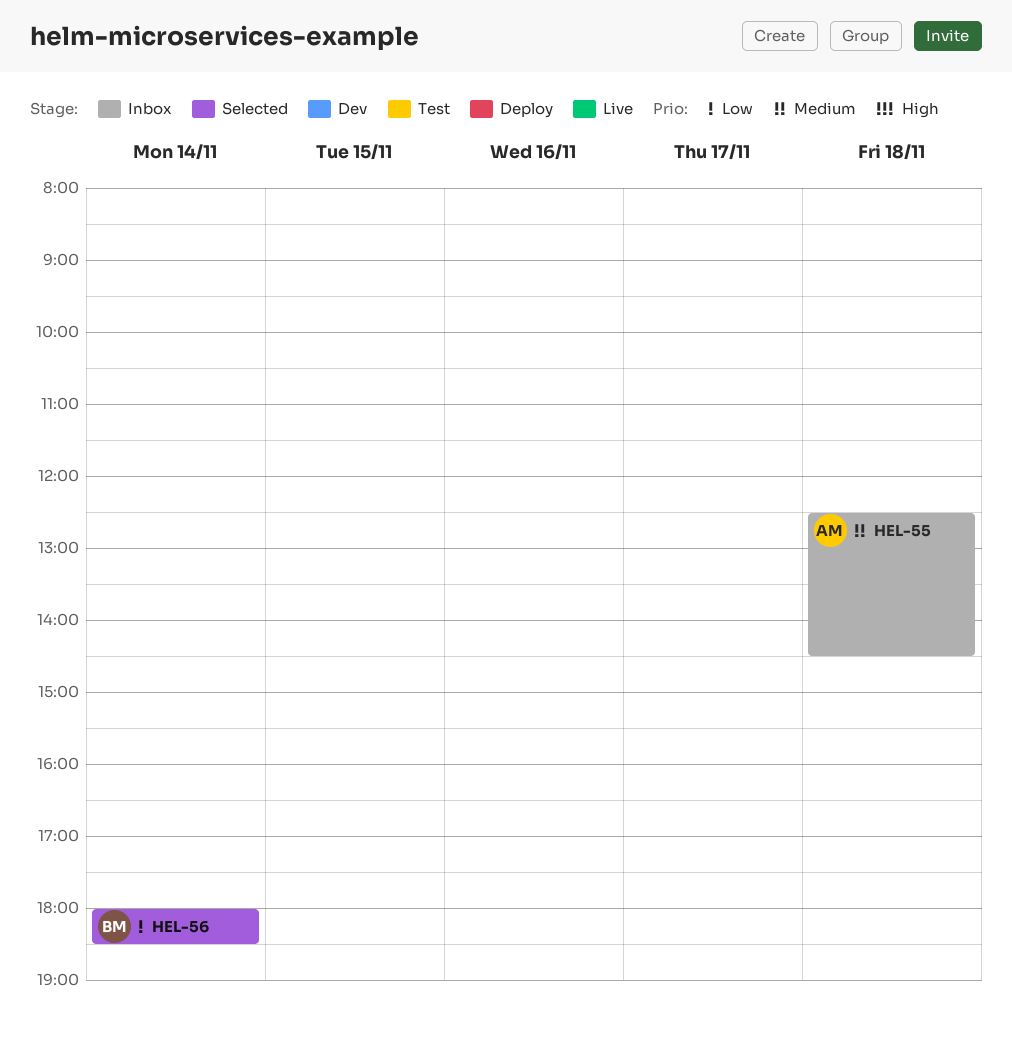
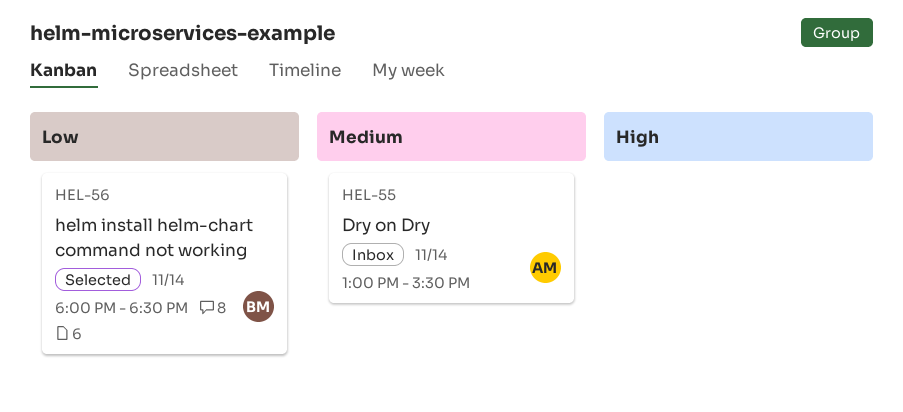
HEL-55, day: Nov 18 -> Nov 14
HEL-55, begins: 12:30 -> 13:00
HEL-55, ends: 14:30 -> 15:30

